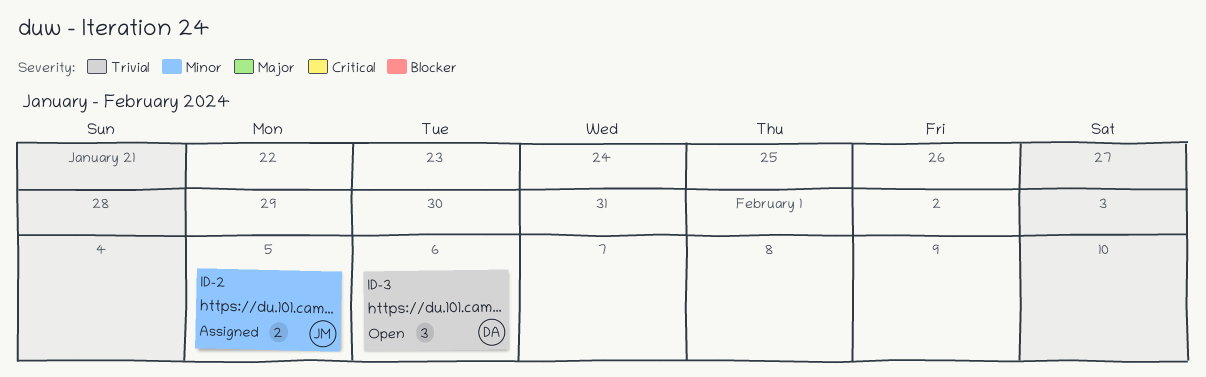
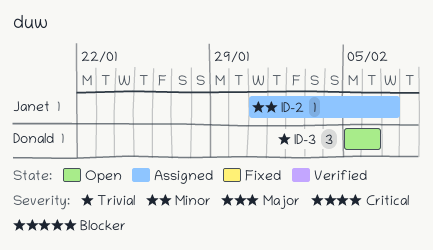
ID-2, estimate: 2 -> 1
ID-2, due: Feb 5 -> Feb 7

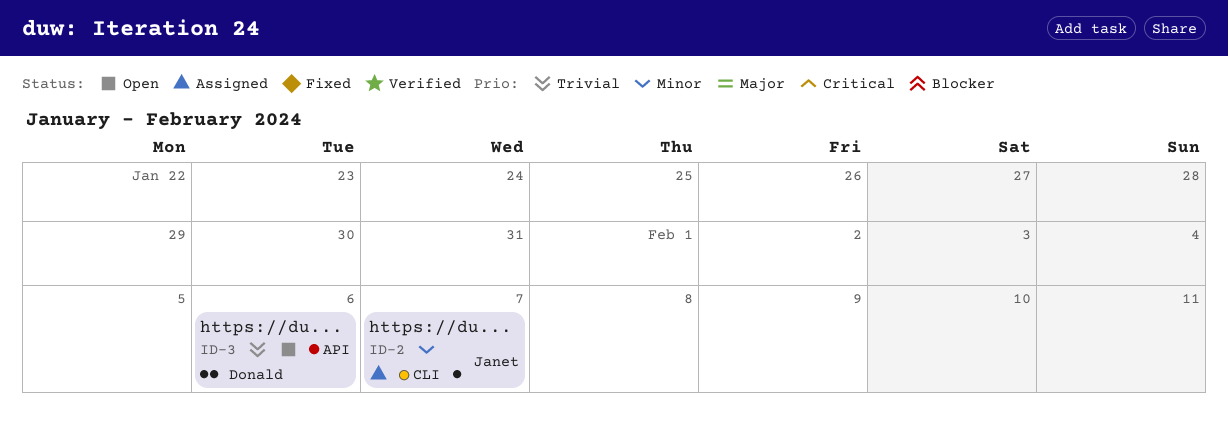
ID-3, estimate: 3 -> 2

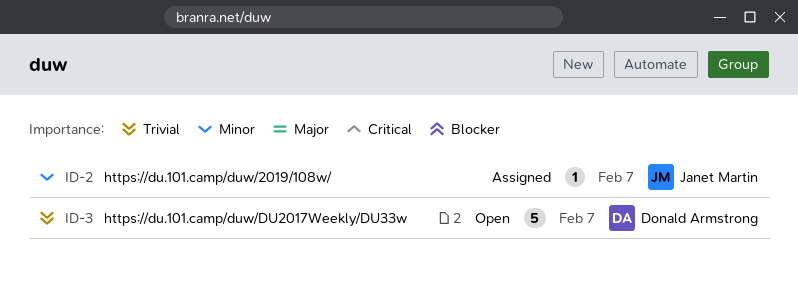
ID-3, estimate: 2 -> 5
ID-3, due: Feb 6 -> Feb 7

